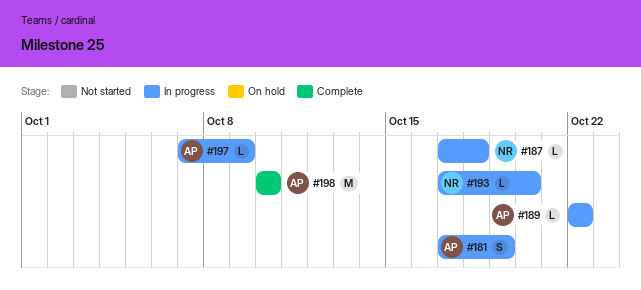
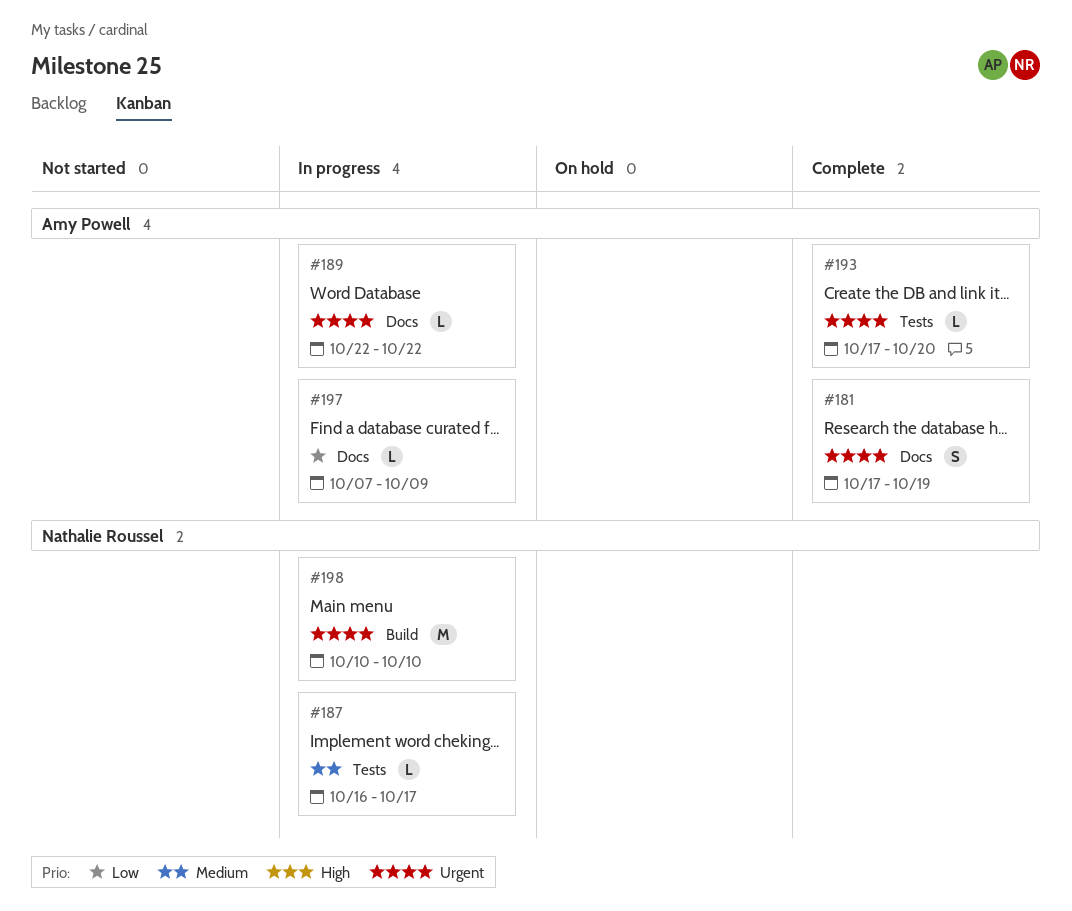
#181, status: In progress -> Complete
#187, start: Oct 17 -> Oct 16
#187, due: Oct 18 -> Oct 17
#193, status: In progress -> Complete
#193, owner: Nathalie Roussel -> Amy Powell
#198, status: Complete -> In progress
#198, owner: Amy Powell -> Nathalie Roussel

